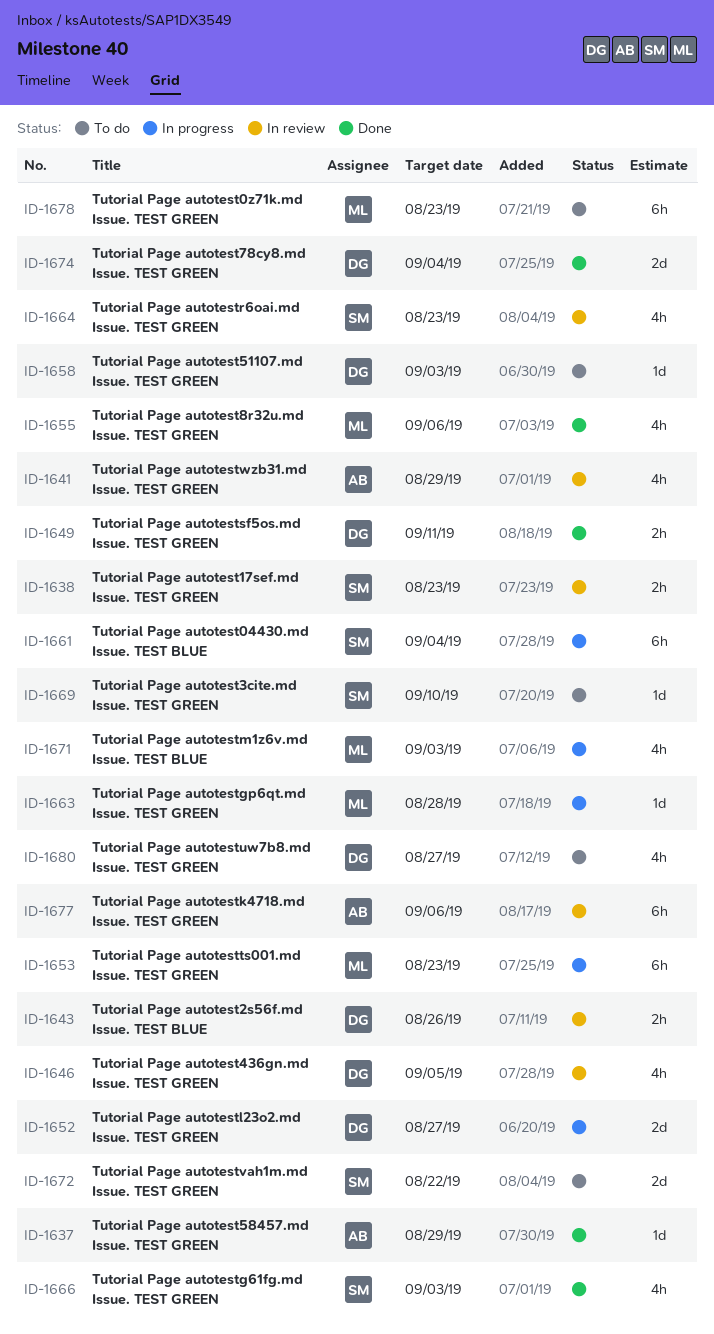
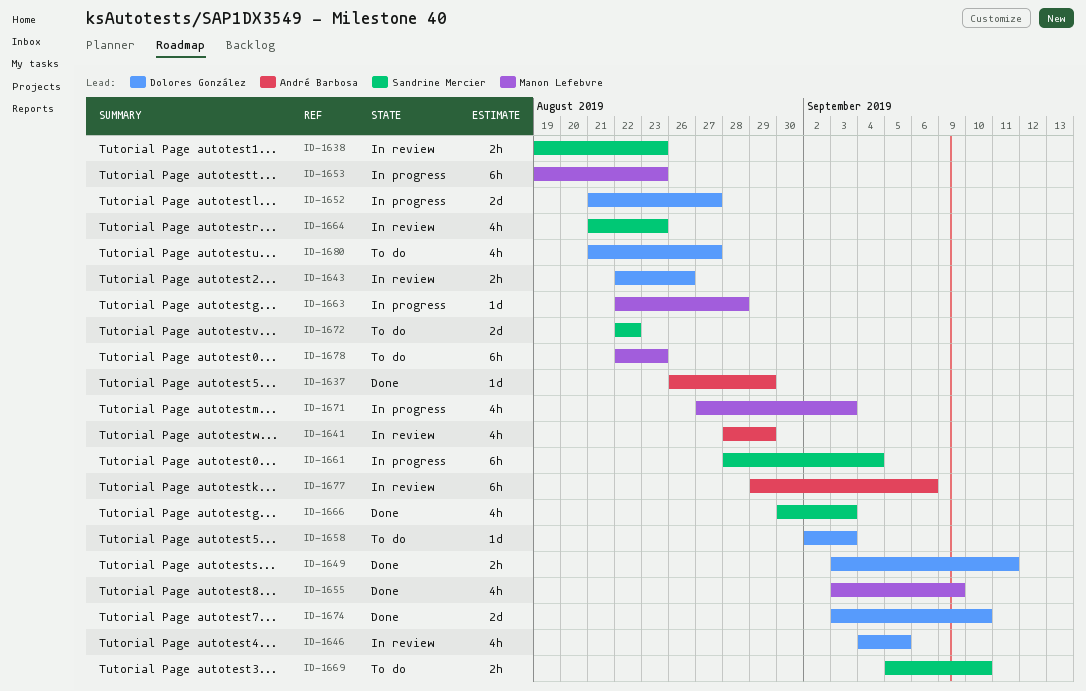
ID-1655, due: Sep 6 -> Sep 9
ID-1669, estimate: 1d -> 2h
ID-1674, due: Sep 4 -> Sep 10

